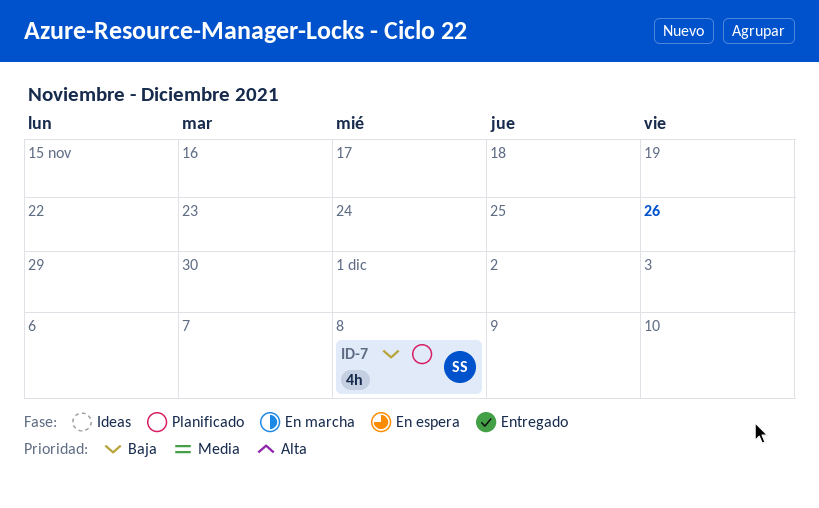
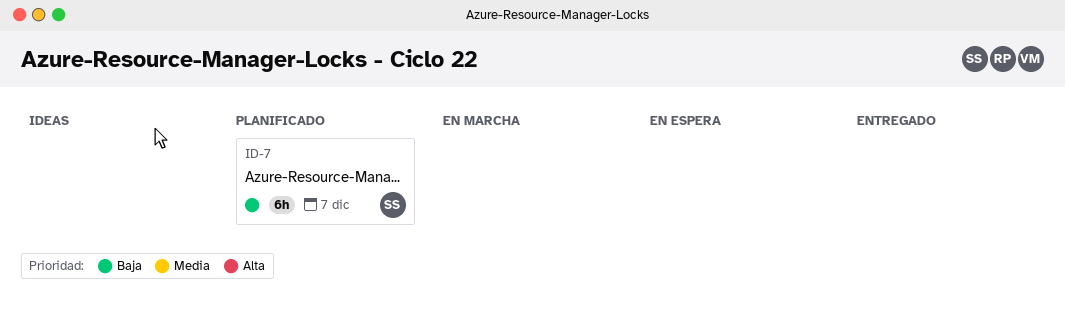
ID-7, estimate: 4h -> 6h
ID-7, due: Dec 8 -> Dec 7

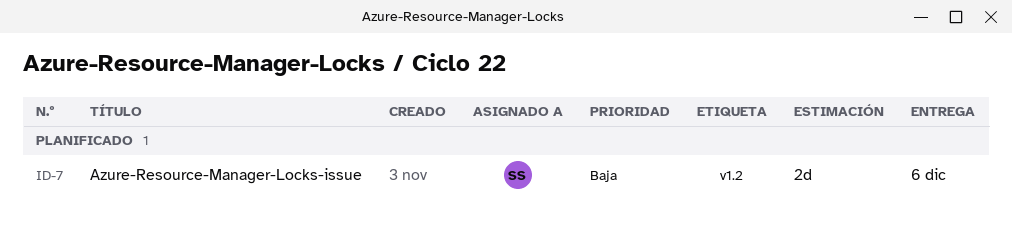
ID-7, estimate: 6h -> 2d
ID-7, due: Dec 7 -> Dec 6

